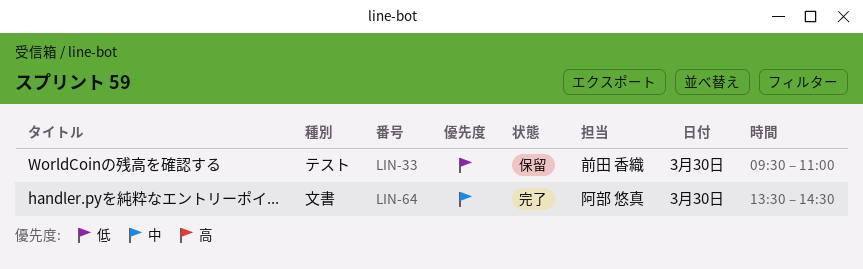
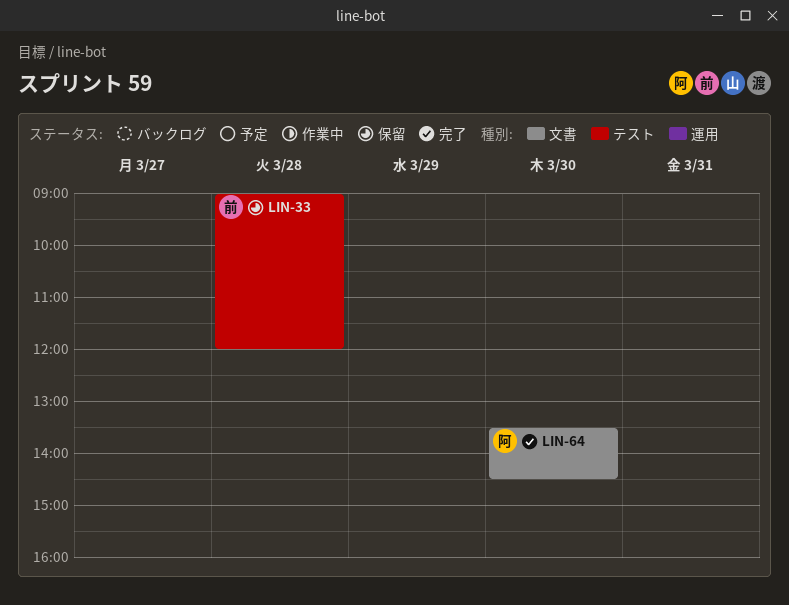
LIN-33, day: Mar 30 -> Mar 28
LIN-33, begins: 09:30 -> 09:00
LIN-33, ends: 11:00 -> 12:00

